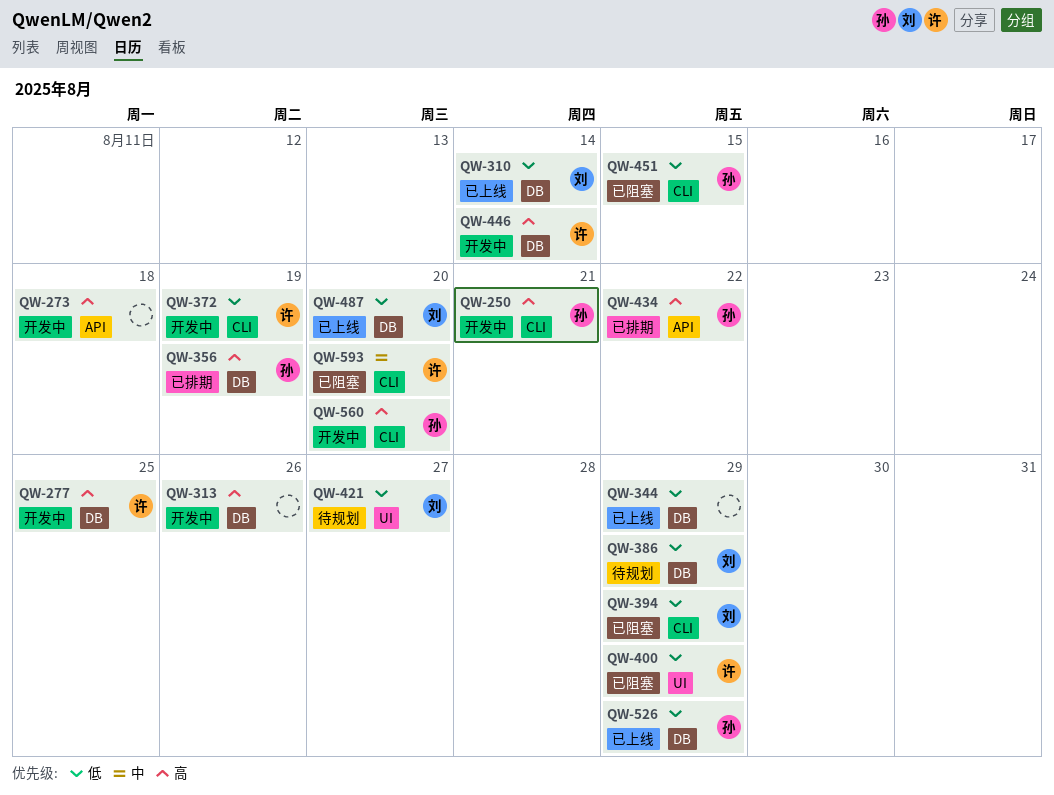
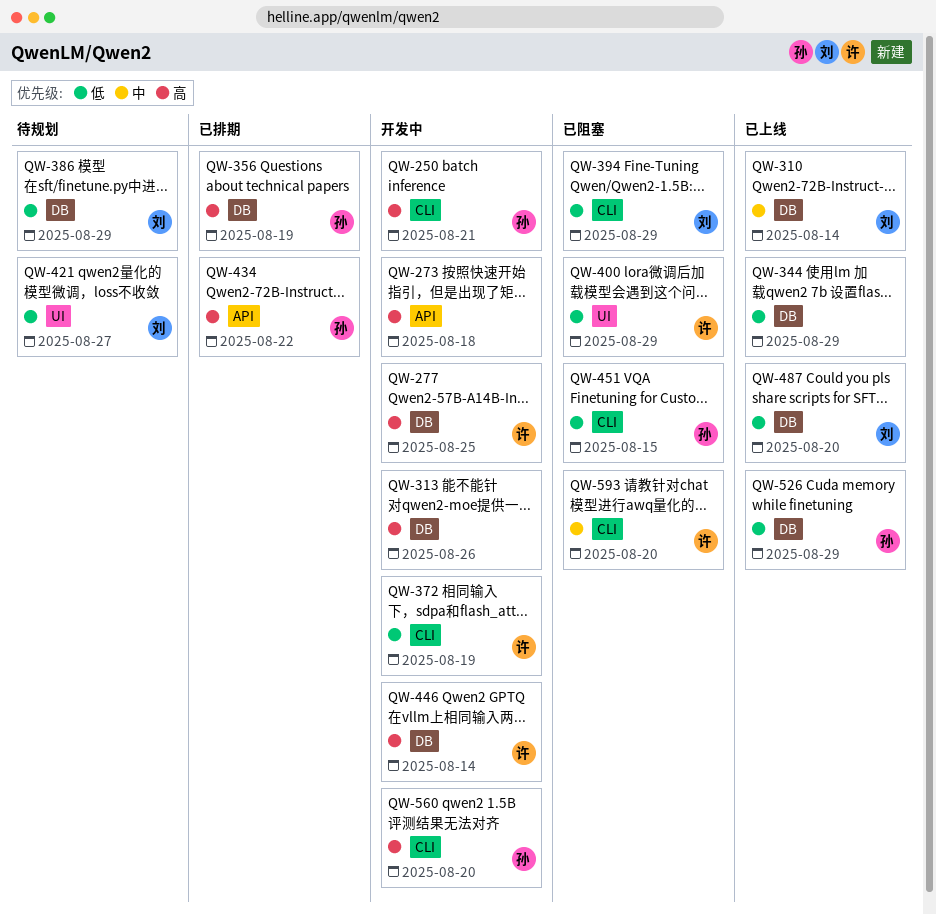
QW-310, priority: 低 -> 中

